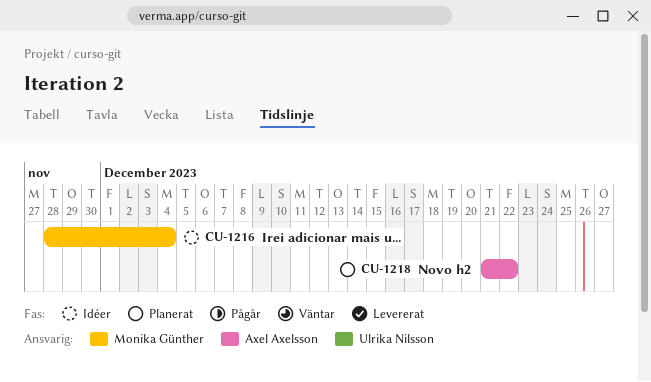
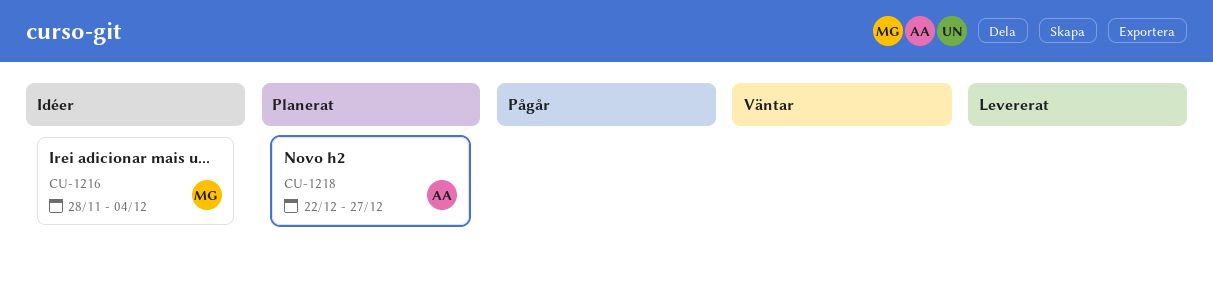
CU-1218, start: Dec 21 -> Dec 22
CU-1218, due: Dec 22 -> Dec 27

